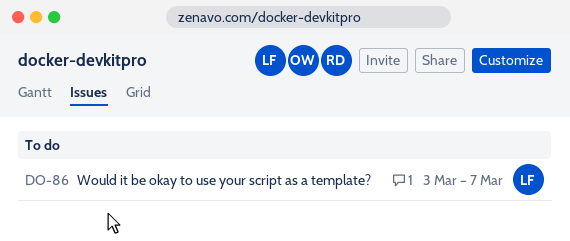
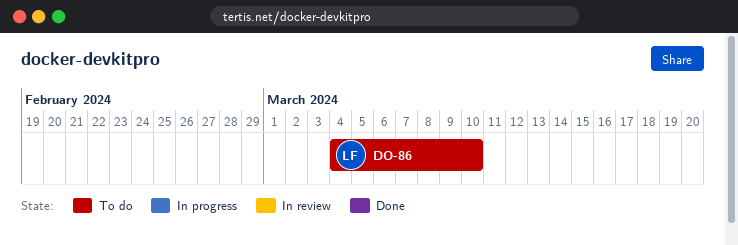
DO-86, start: Mar 3 -> Mar 4
DO-86, due: Mar 7 -> Mar 10

